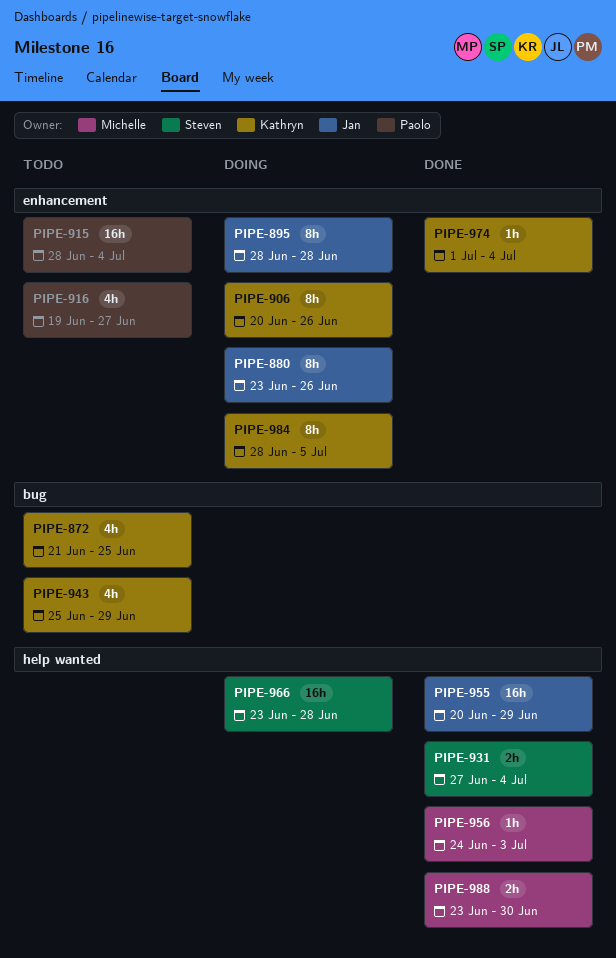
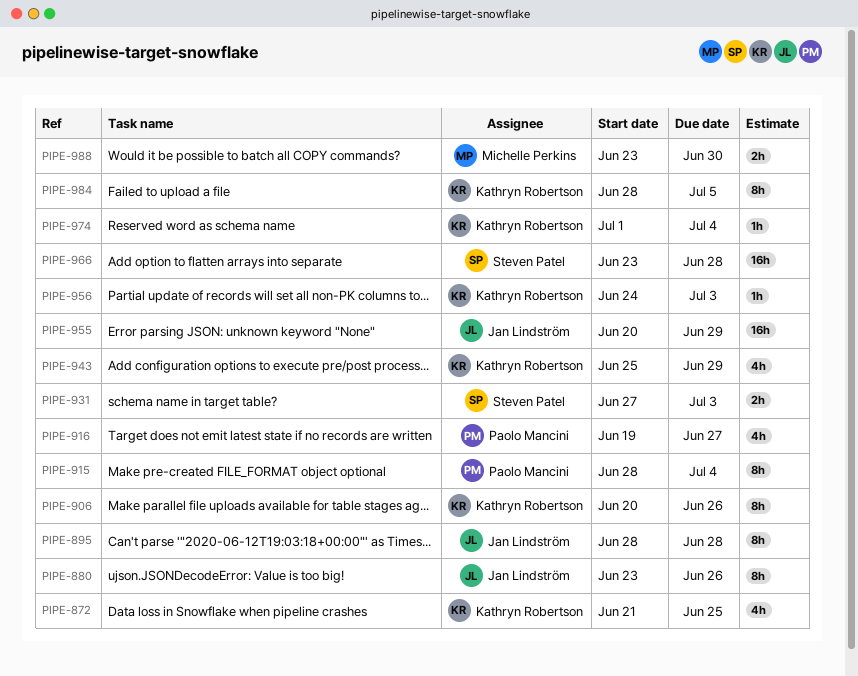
PIPE-915, estimate: 16h -> 8h
PIPE-931, due: Jul 4 -> Jul 3
PIPE-956, owner: Michelle Perkins -> Kathryn Robertson

